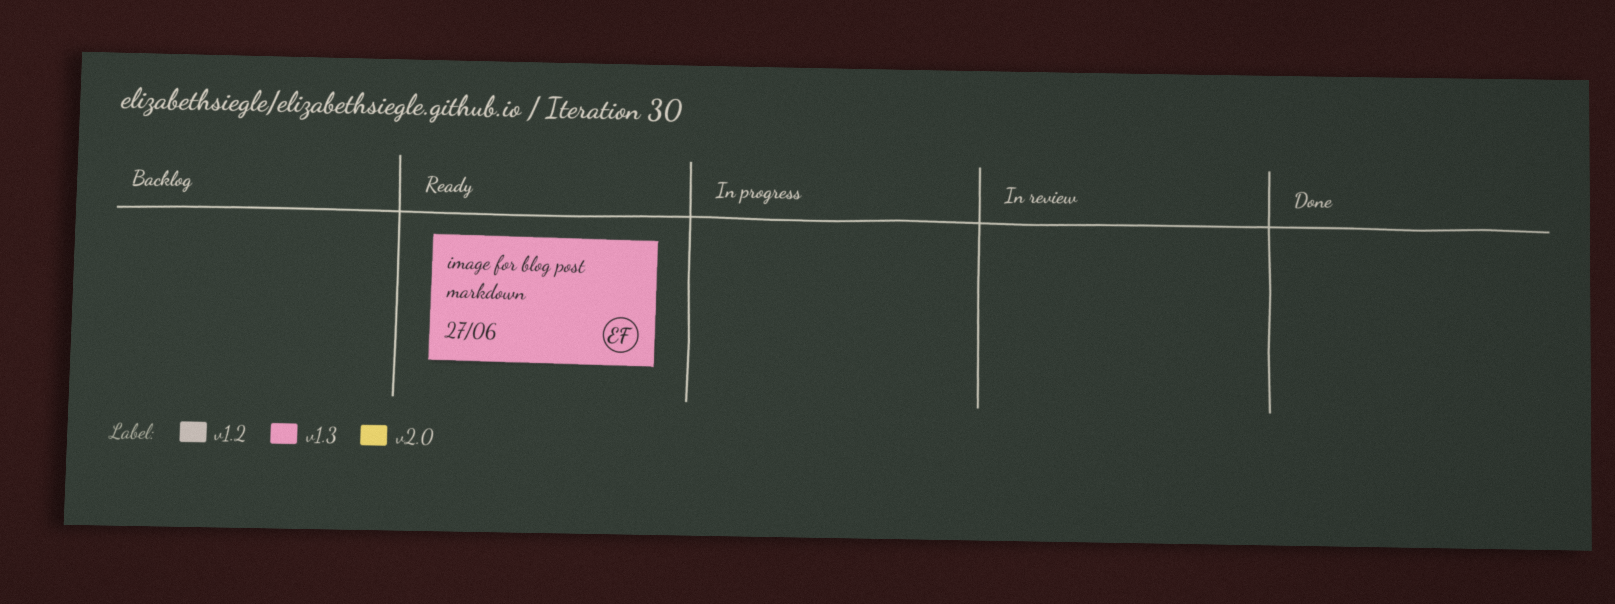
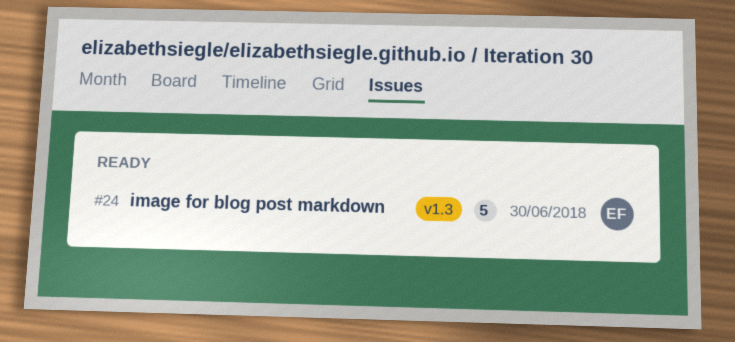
image for blog post markdown, due: Jun 27 -> Jun 30

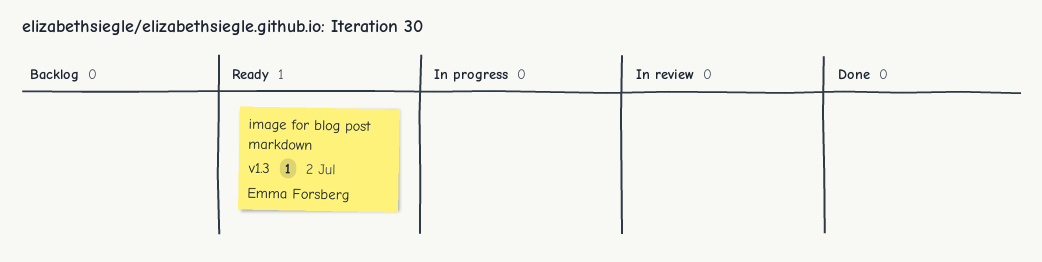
image for blog post markdown, estimate: 5 -> 1
image for blog post markdown, due: Jun 30 -> Jul 2

